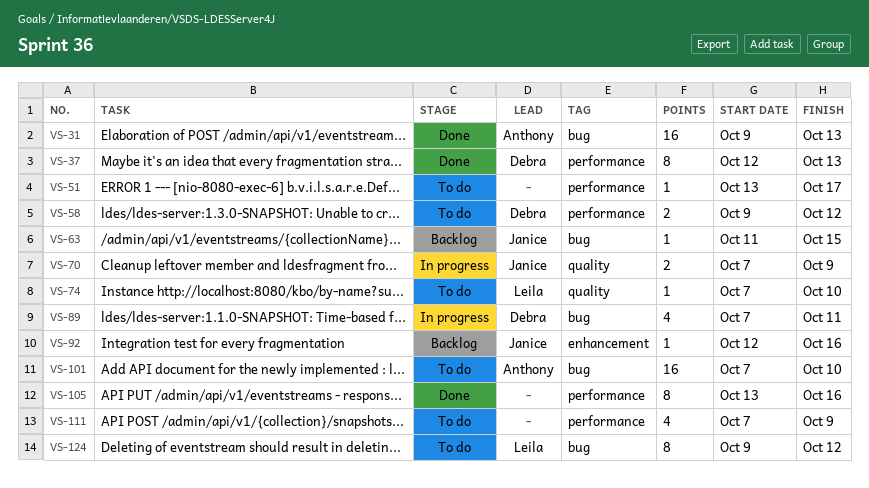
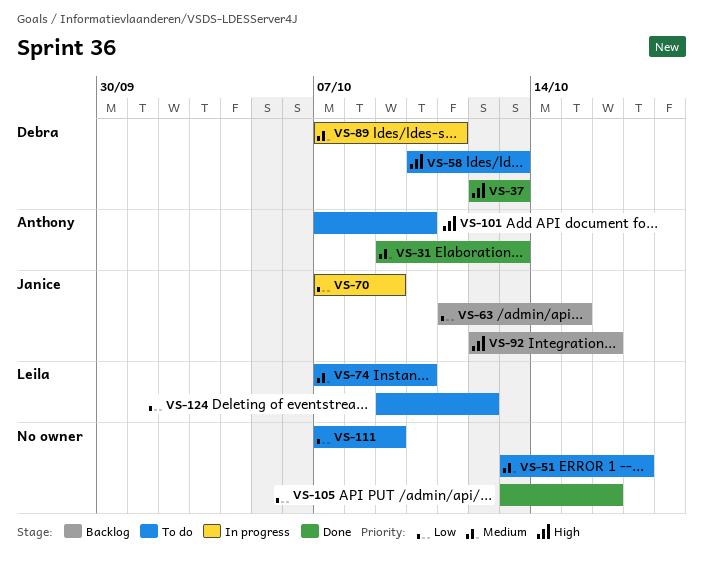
VS-58, start: Oct 9 -> Oct 10
VS-58, due: Oct 12 -> Oct 13

